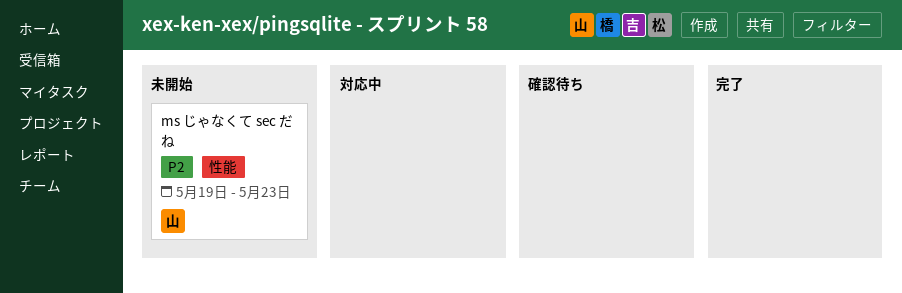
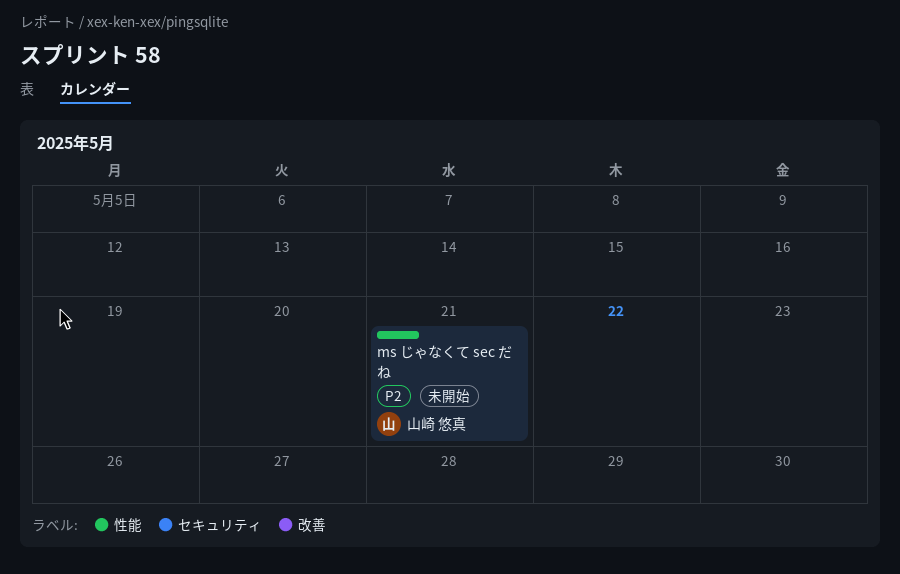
ms じゃなくて sec だね, due: May 23 -> May 21

